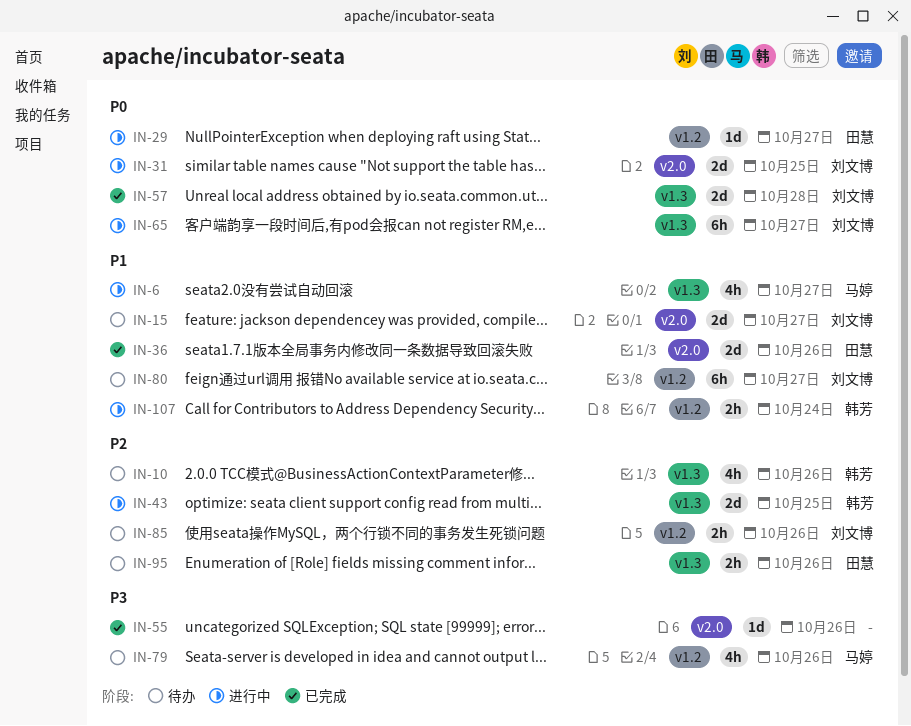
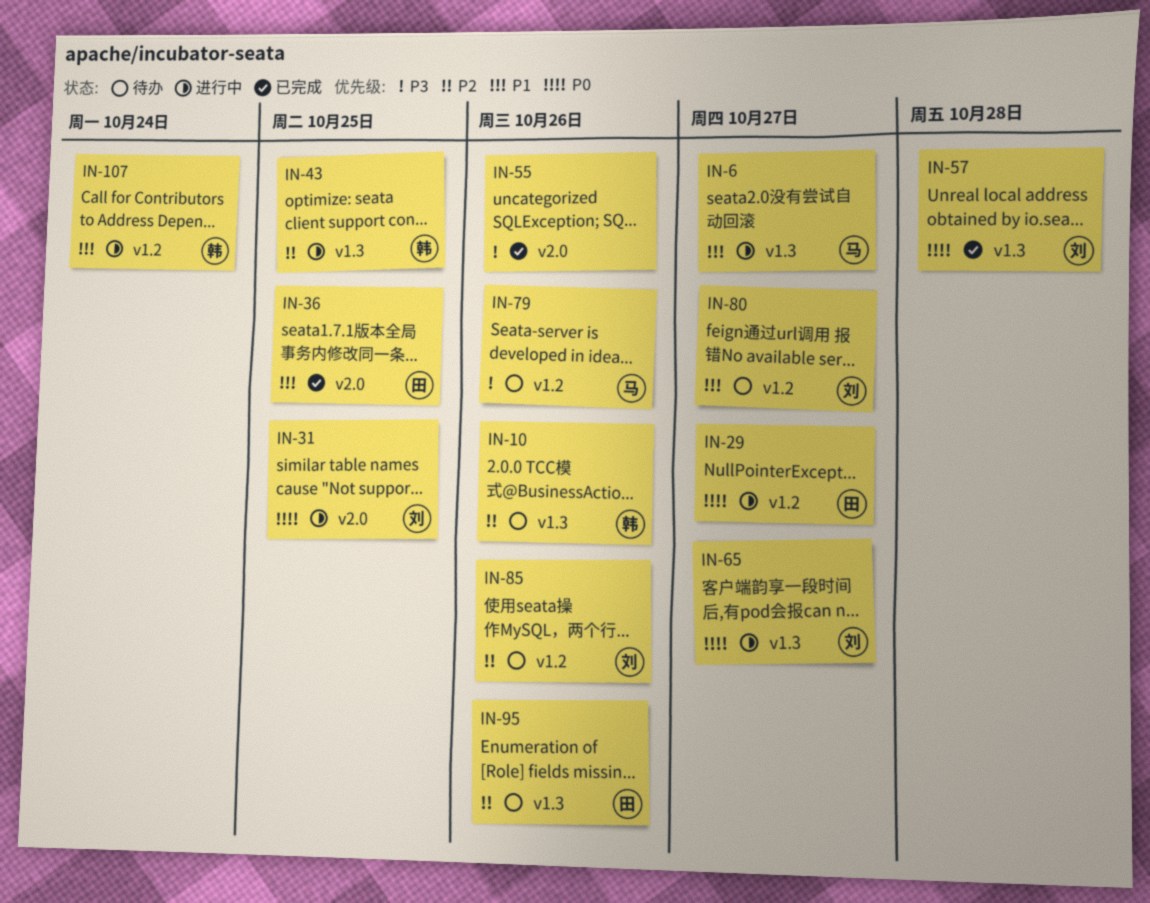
IN-15: present -> none
IN-36, due: Oct 26 -> Oct 25

